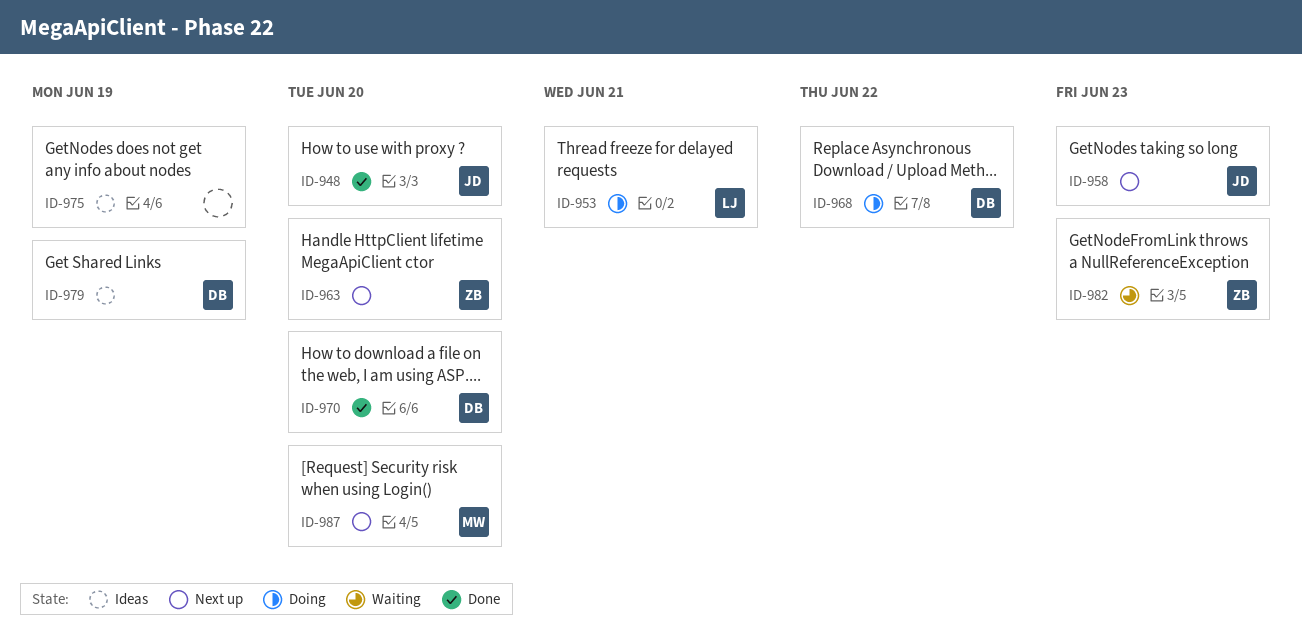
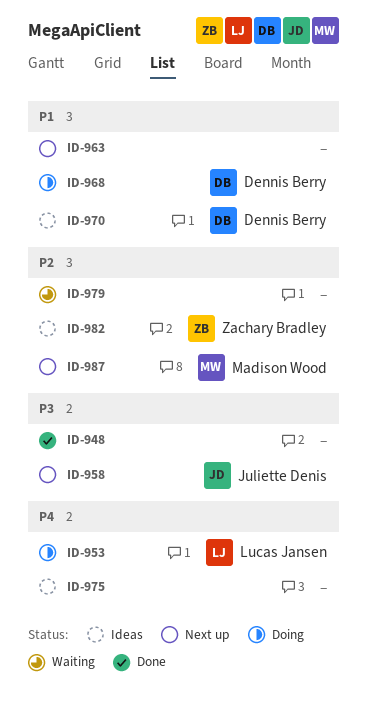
ID-948, owner: Juliette Denis -> none
ID-963, owner: Zachary Bradley -> none
ID-970, status: Done -> Ideas
ID-979, status: Ideas -> Waiting
ID-979, owner: Dennis Berry -> none
ID-982, status: Waiting -> Ideas

